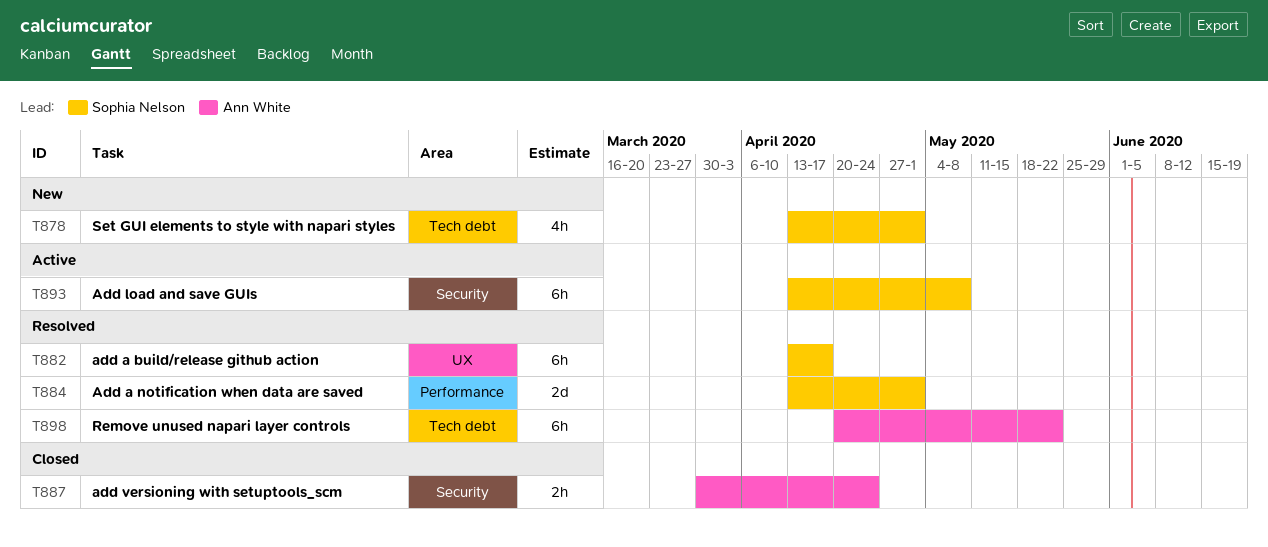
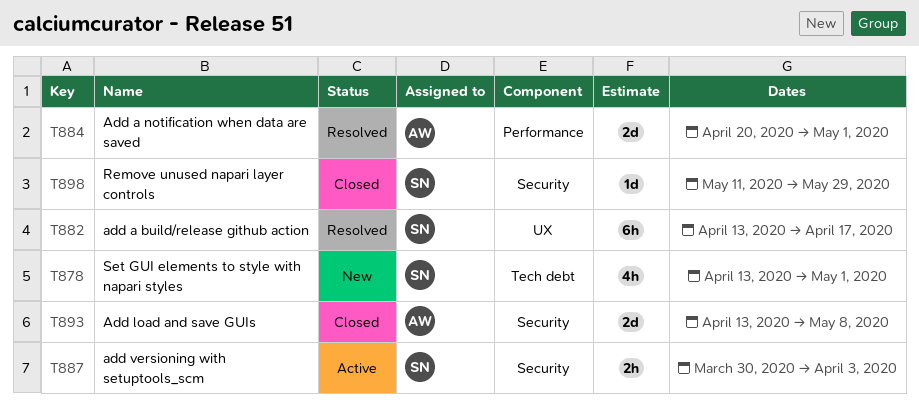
T884, owner: Sophia Nelson -> Ann White
T884, start: Apr 13 -> Apr 20
T887, status: Closed -> Active
T887, owner: Ann White -> Sophia Nelson
T887, due: Apr 24 -> Apr 3
T893, status: Active -> Closed
T893, owner: Sophia Nelson -> Ann White
T893, estimate: 6h -> 2d
T898, status: Resolved -> Closed
T898, owner: Ann White -> Sophia Nelson
T898, label: Tech debt -> Security
T898, estimate: 6h -> 1d
T898, start: Apr 20 -> May 11
T898, due: May 22 -> May 29

